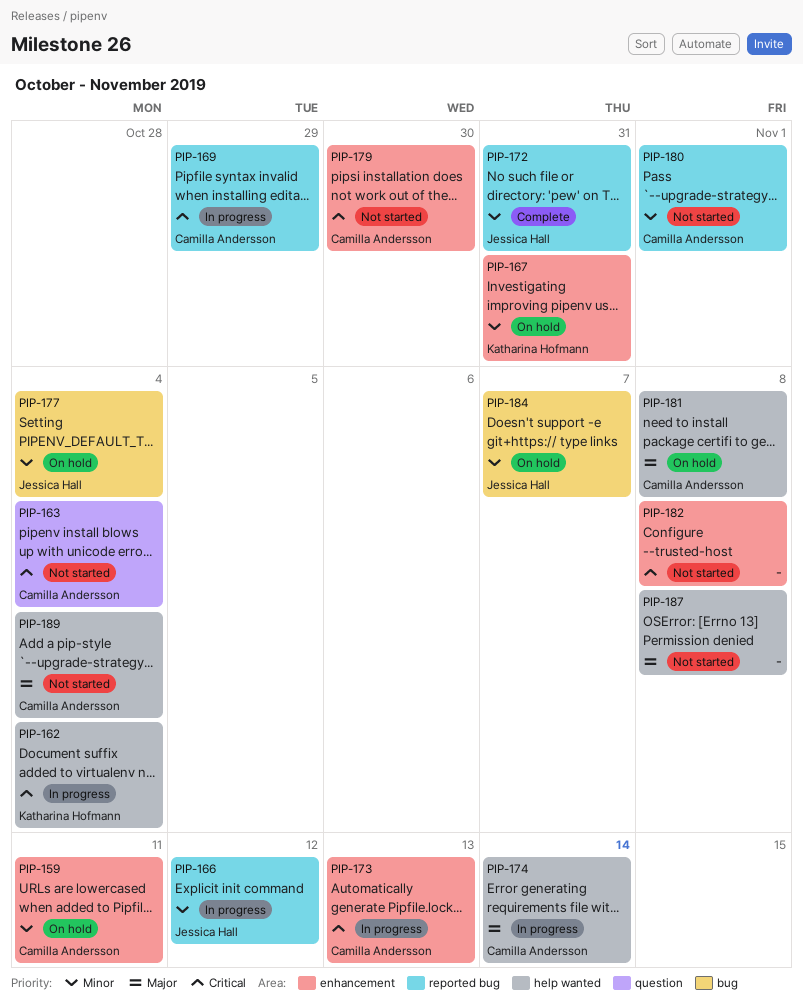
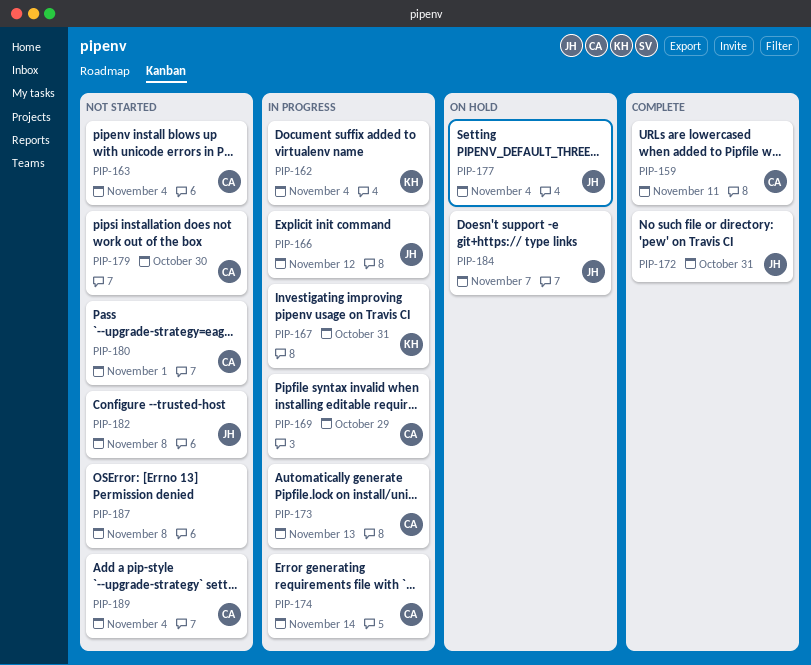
PIP-159, status: On hold -> Complete
PIP-167, status: On hold -> In progress
PIP-181: present -> none
PIP-182, owner: none -> Jessica Hall

